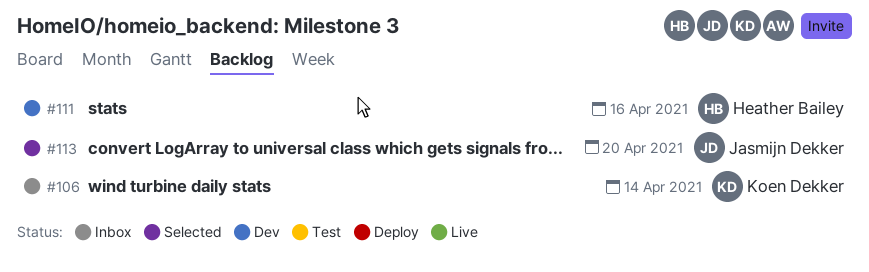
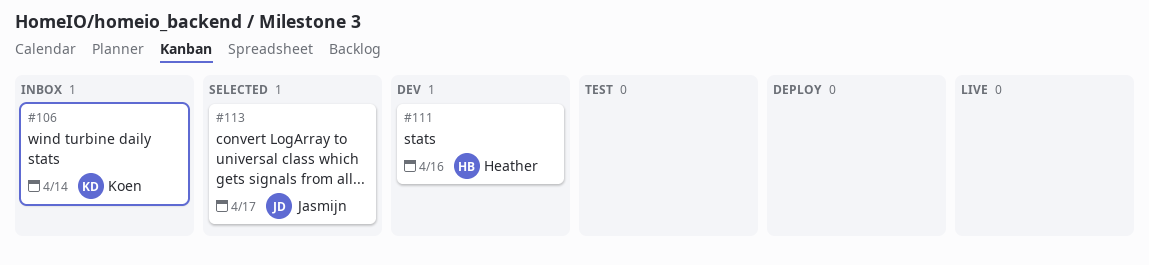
#113, due: Apr 20 -> Apr 17

